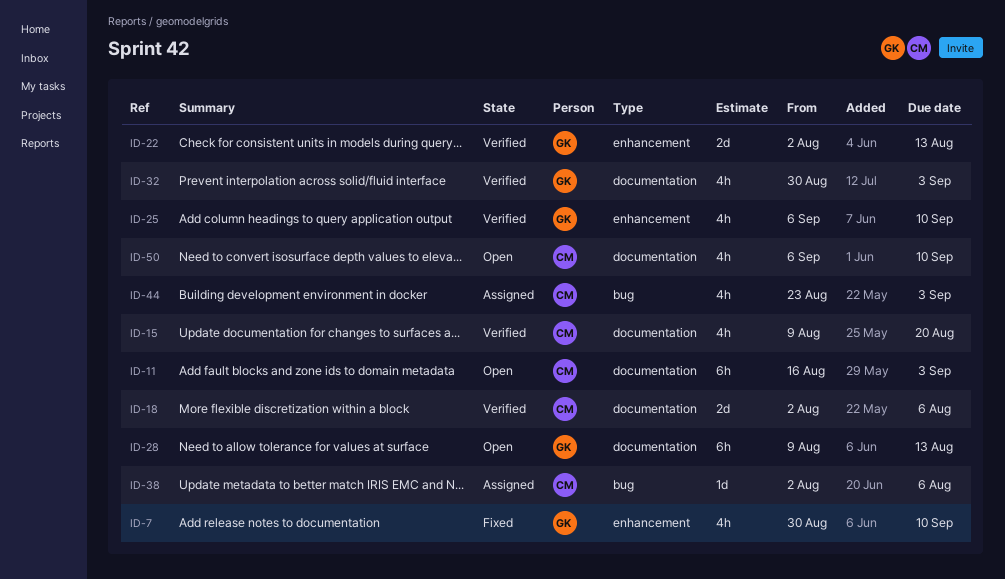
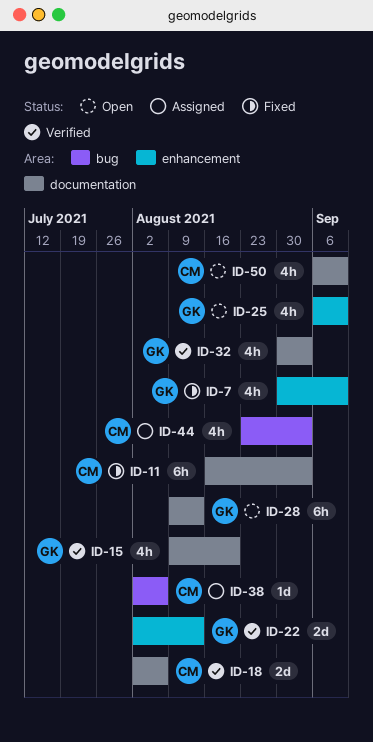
ID-11, status: Open -> Fixed
ID-15, owner: CM -> GK
ID-25, status: Verified -> Open

